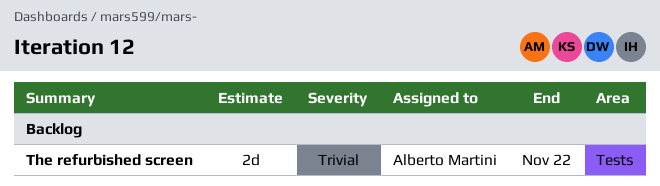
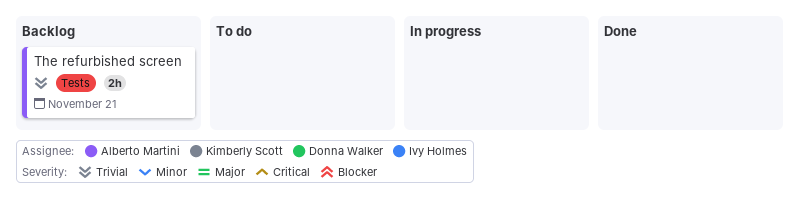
The refurbished screen, estimate: 2d -> 2h
The refurbished screen, due: Nov 22 -> Nov 21

